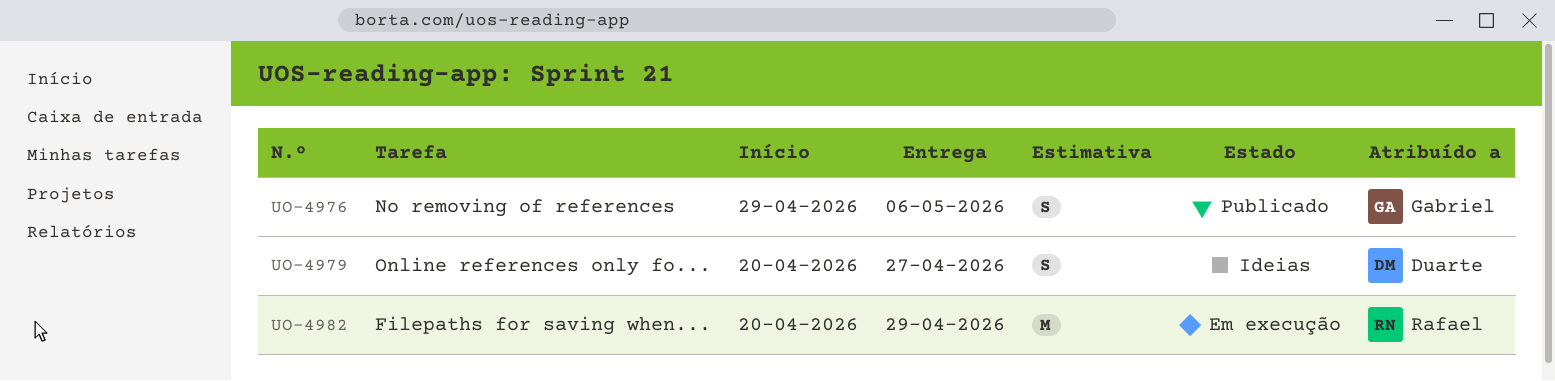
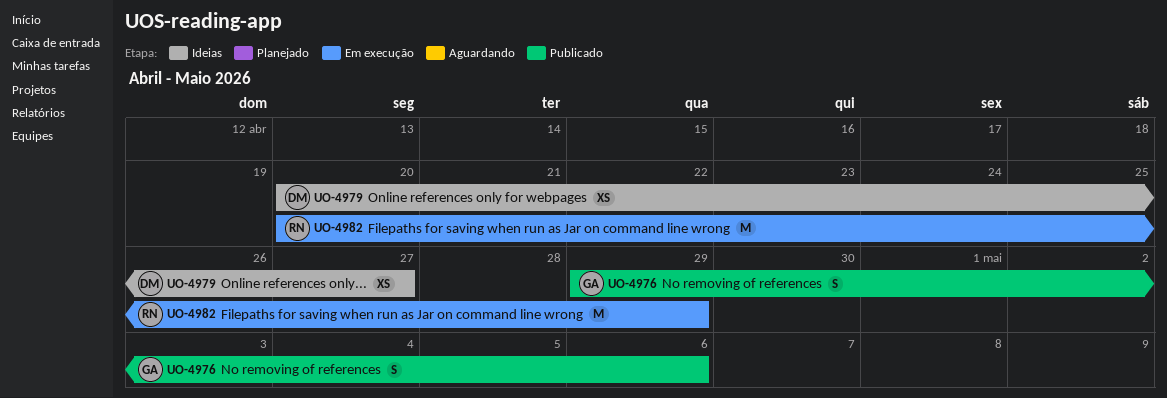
UO-4979, estimate: S -> XS

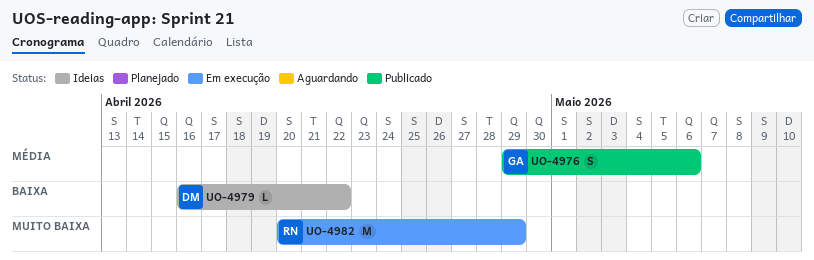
UO-4979, estimate: XS -> L
UO-4979, start: Apr 20 -> Apr 16
UO-4979, due: Apr 27 -> Apr 22

